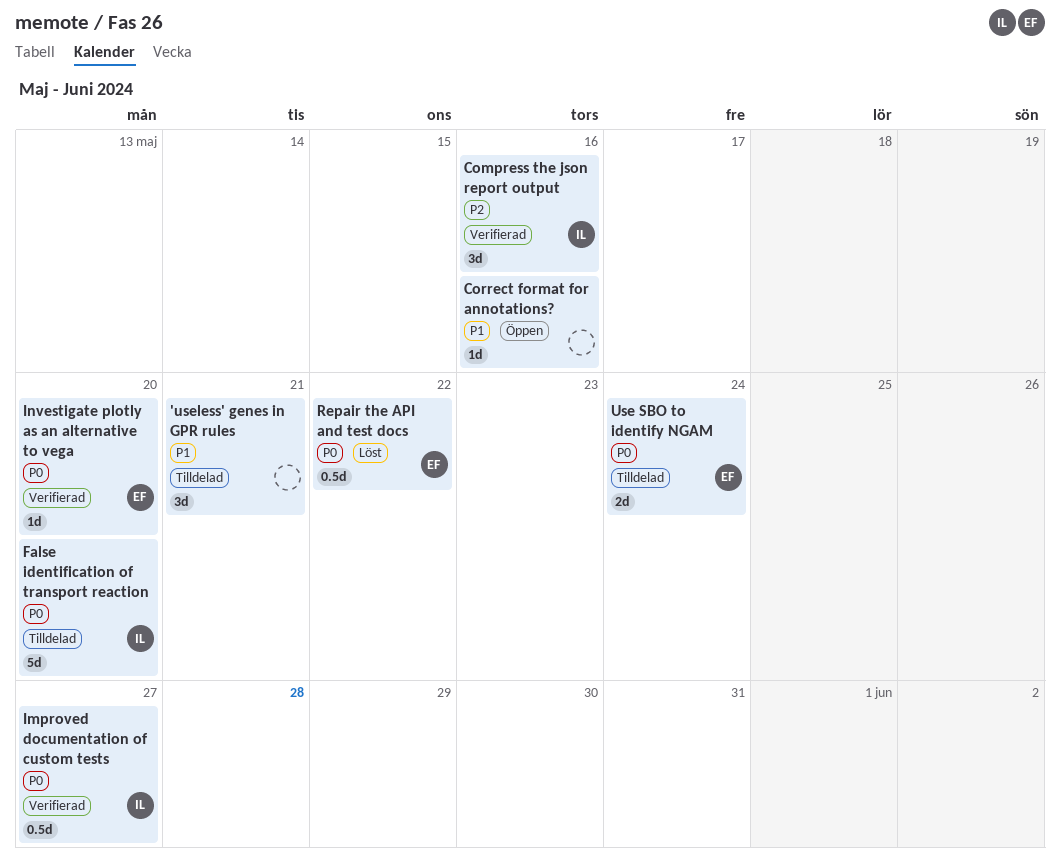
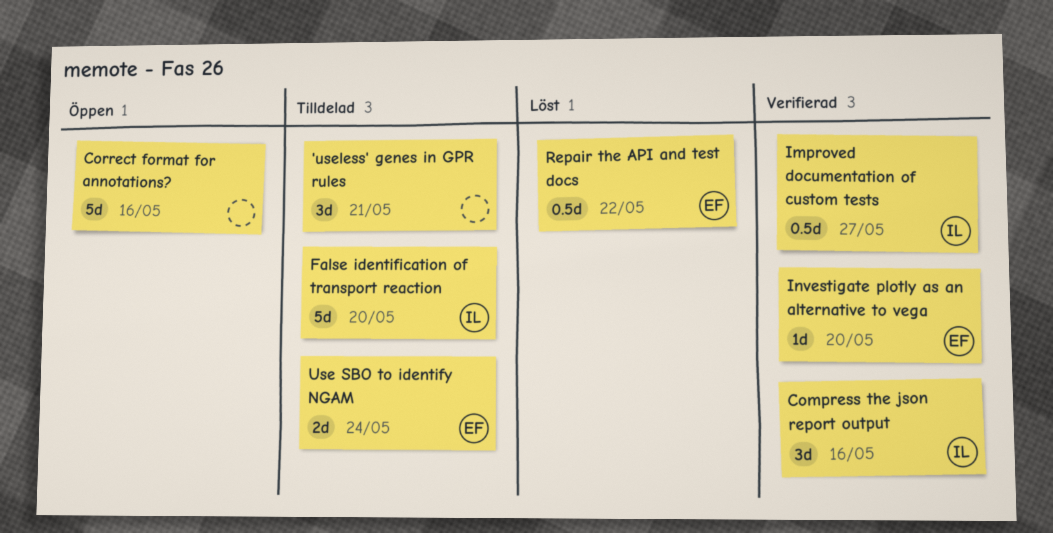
Correct format for annotations?, estimate: 1d -> 5d

